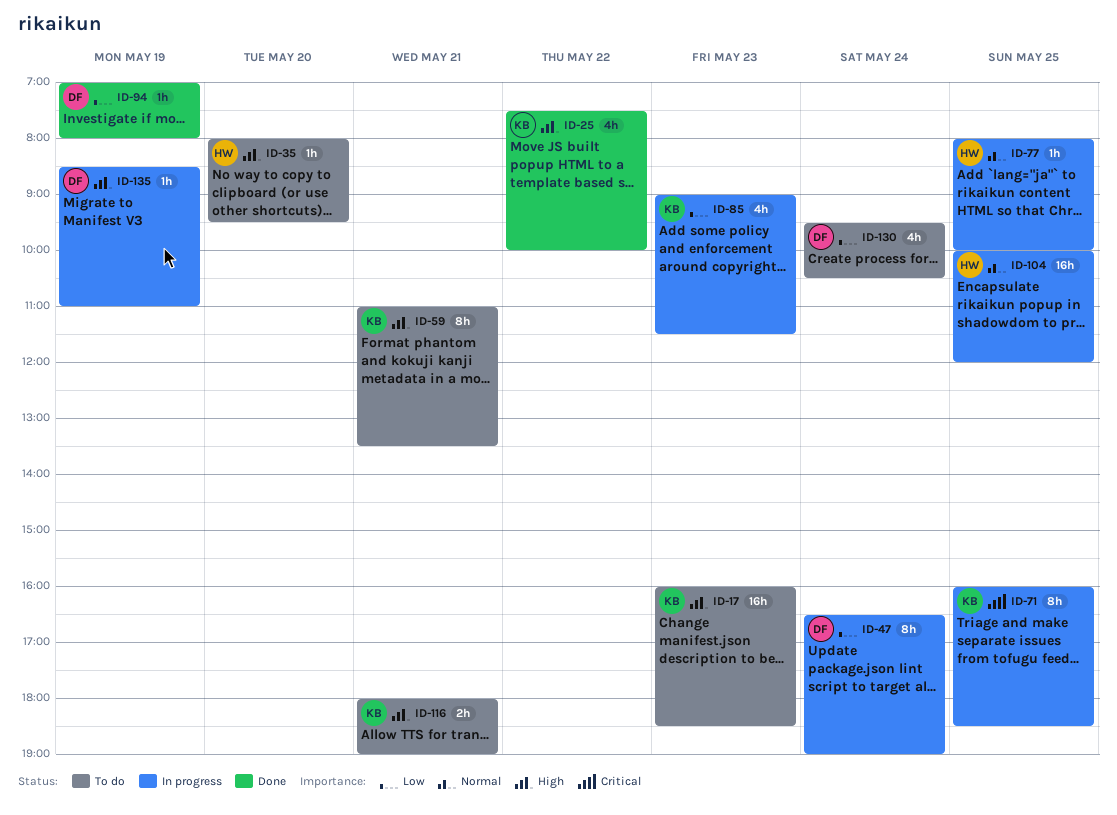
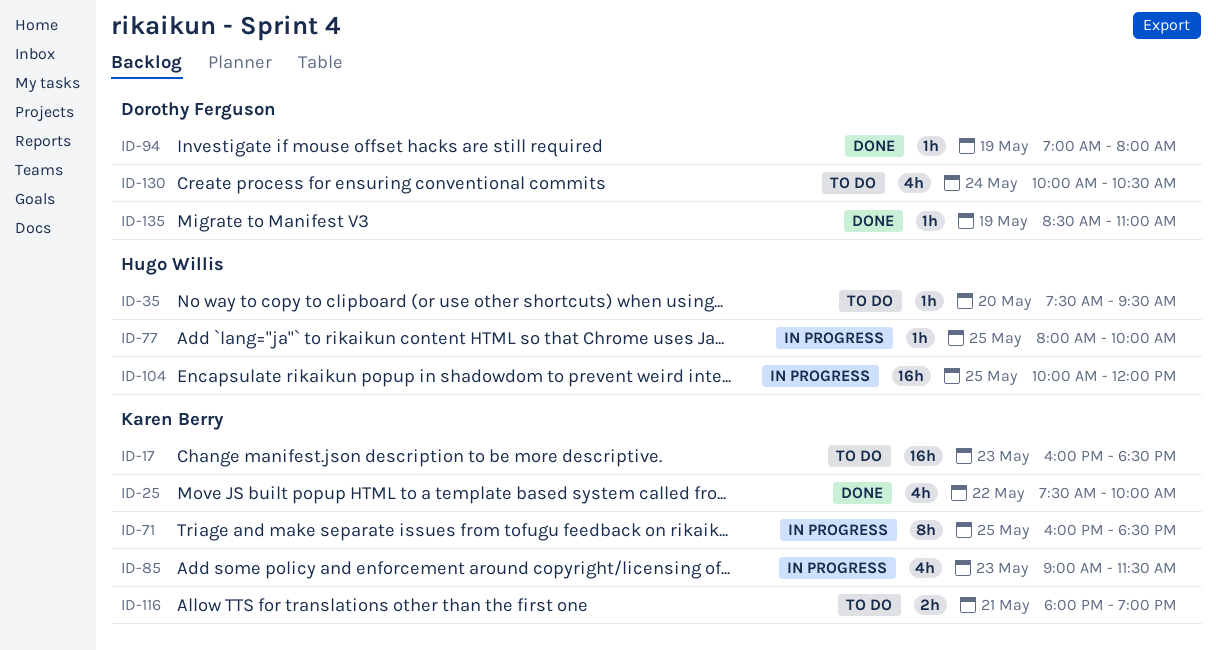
ID-35, begins: 08:00 -> 07:30
ID-47: present -> none
ID-59: present -> none
ID-130, begins: 09:30 -> 10:00
ID-135, status: In progress -> Done

